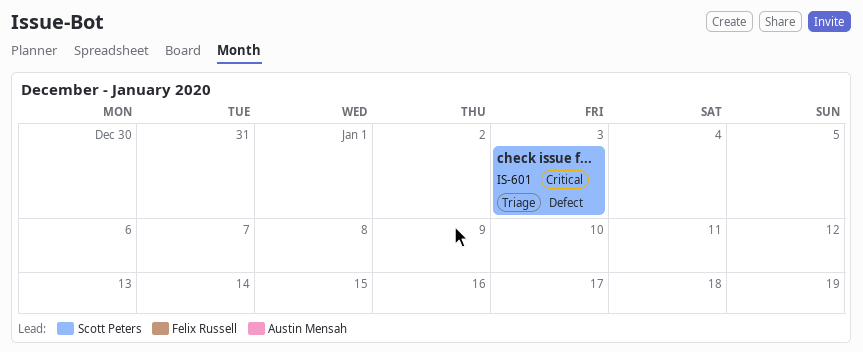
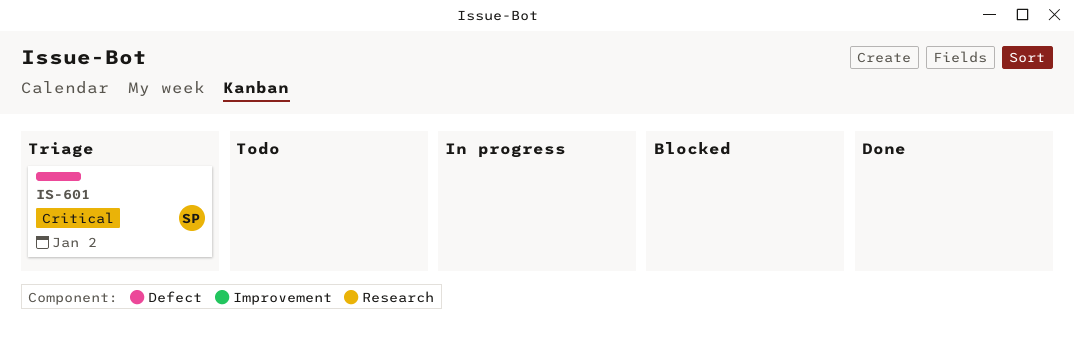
IS-601, due: Jan 3 -> Jan 2

